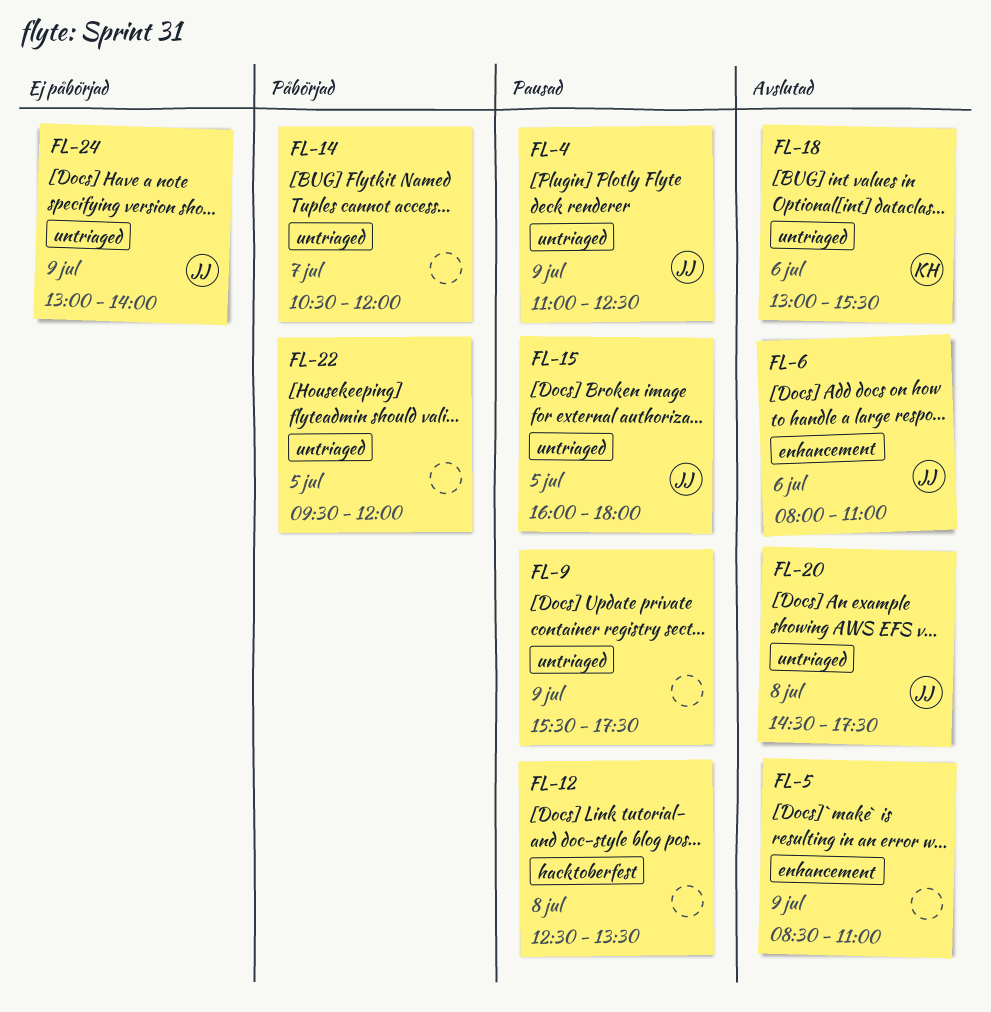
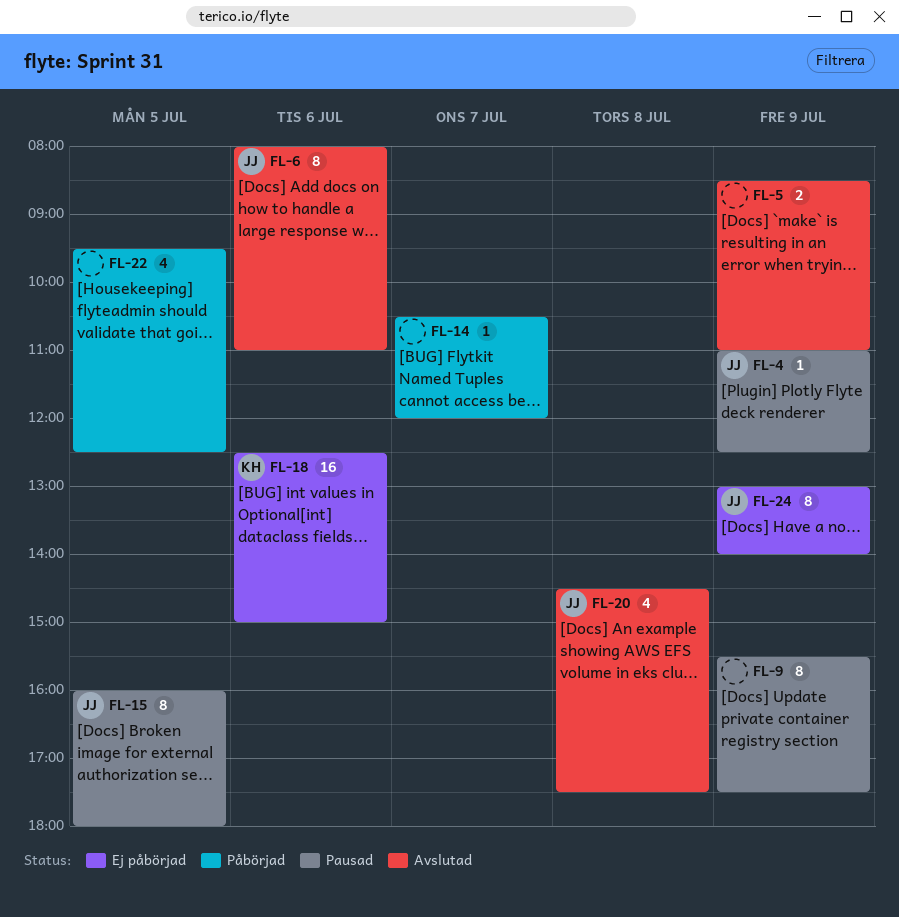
FL-12: present -> none
FL-18, status: Avslutad -> Ej påbörjad
FL-18, begins: 13:00 -> 12:30
FL-18, ends: 15:30 -> 15:00
FL-22, ends: 12:00 -> 12:30

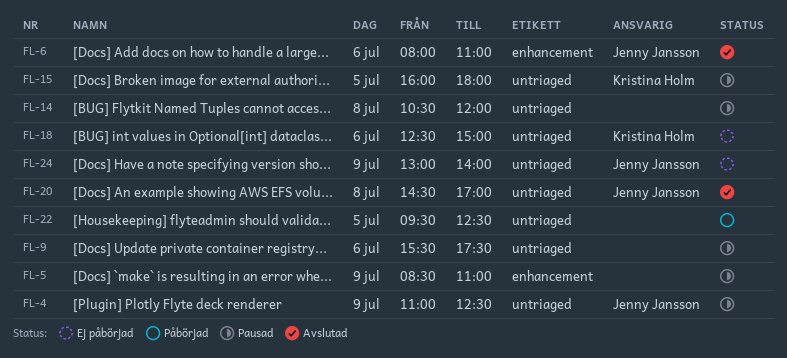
FL-5, status: Avslutad -> Pausad
FL-9, day: Jul 9 -> Jul 6
FL-14, status: Påbörjad -> Pausad
FL-14, day: Jul 7 -> Jul 8
FL-15, owner: Jenny Jansson -> Kristina Holm
FL-20, ends: 17:30 -> 17:00

